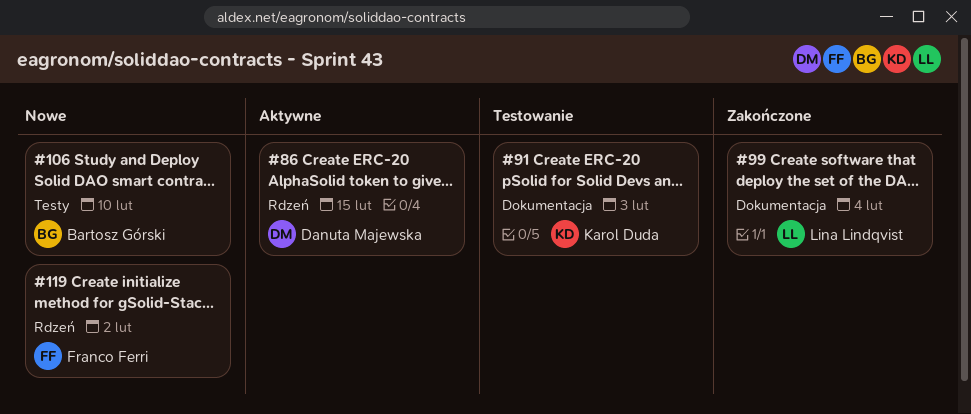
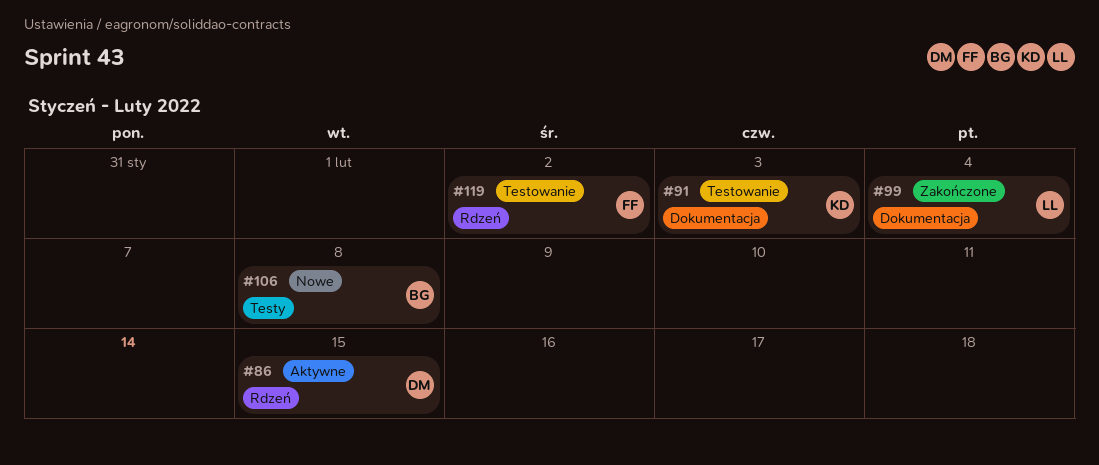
#106, due: Feb 10 -> Feb 8
#119, status: Nowe -> Testowanie

